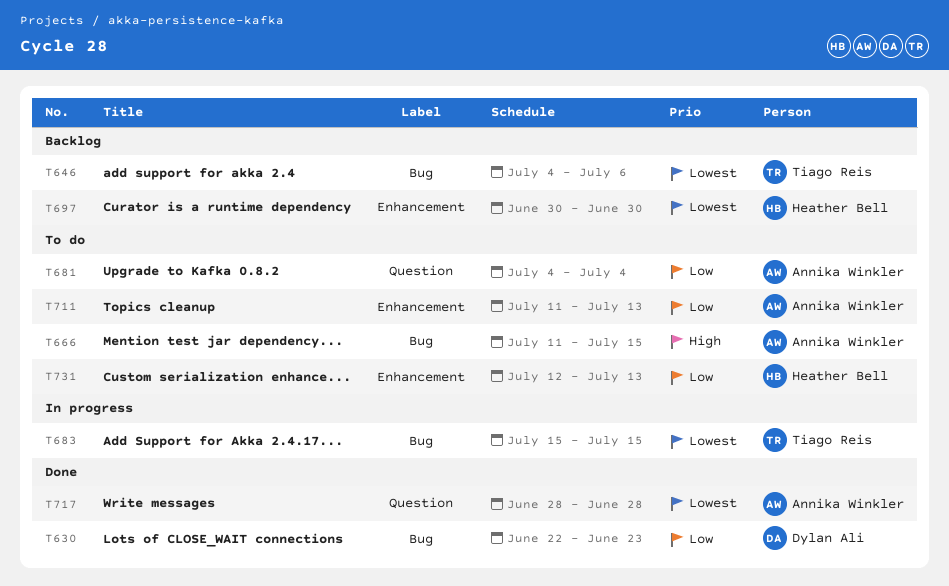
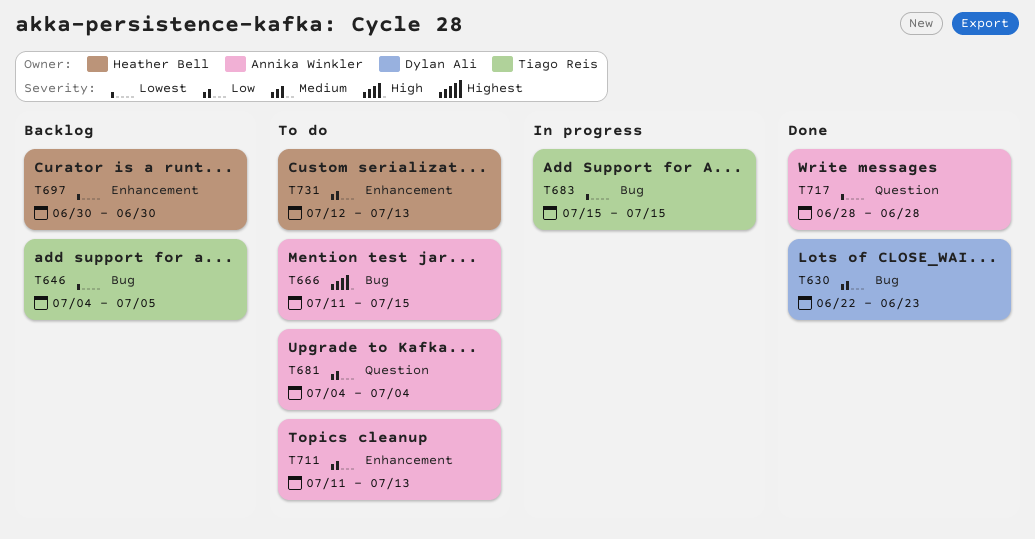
T646, due: Jul 6 -> Jul 5

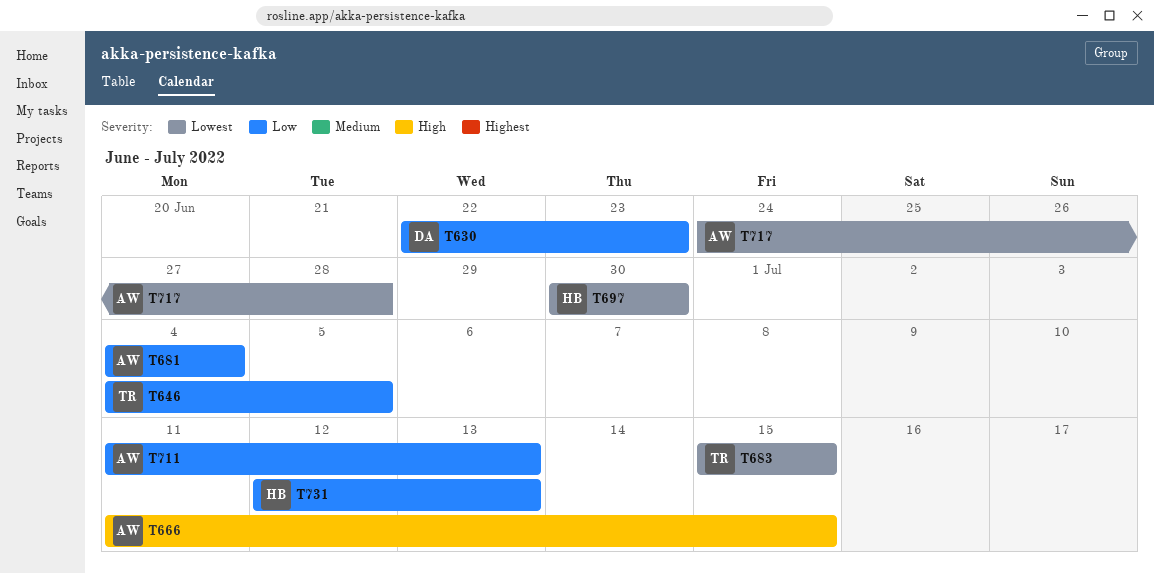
T646, priority: Lowest -> Low
T717, start: Jun 28 -> Jun 24

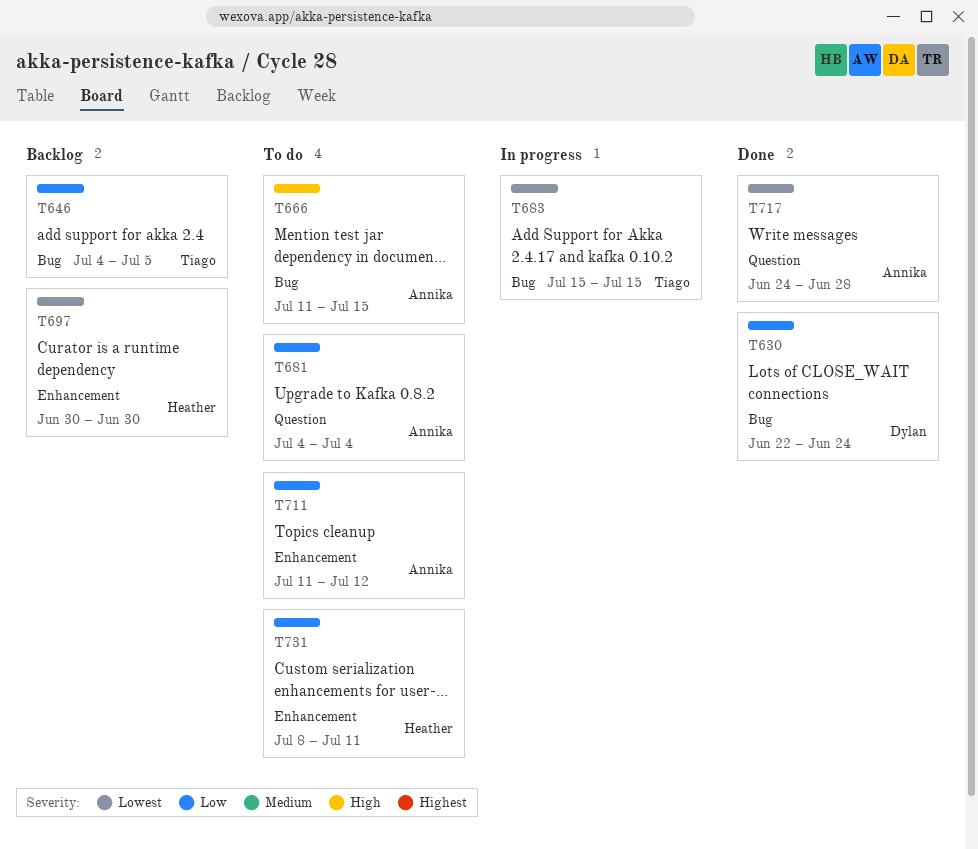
T630, due: Jun 23 -> Jun 24
T711, due: Jul 13 -> Jul 12
T731, start: Jul 12 -> Jul 8
T731, due: Jul 13 -> Jul 11

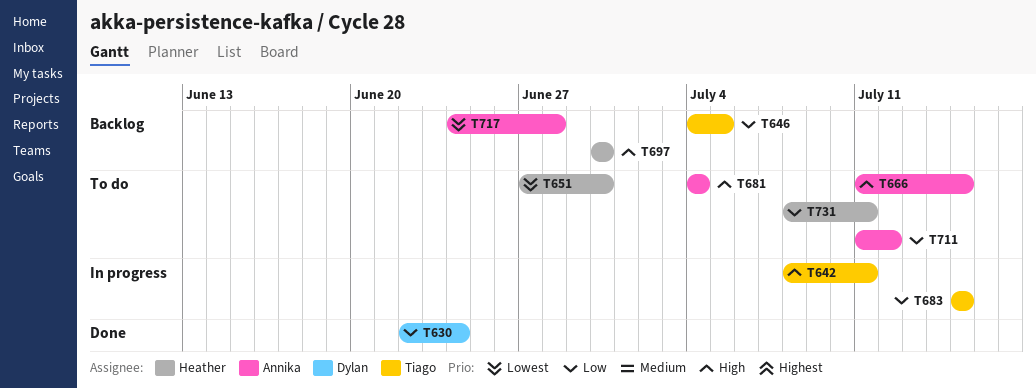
T642: none -> present
T651: none -> present
T681, priority: Low -> High
T683, priority: Lowest -> Low
T697, priority: Lowest -> High
T717, status: Done -> Backlog

